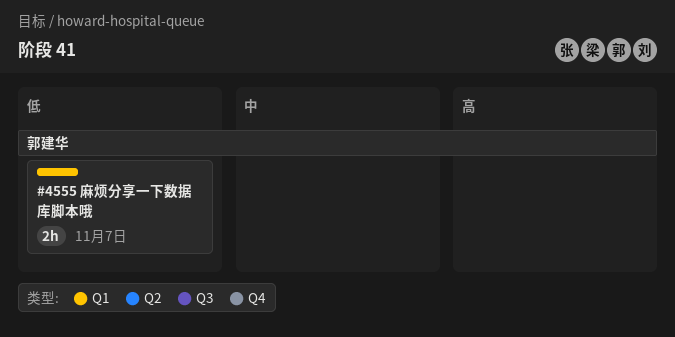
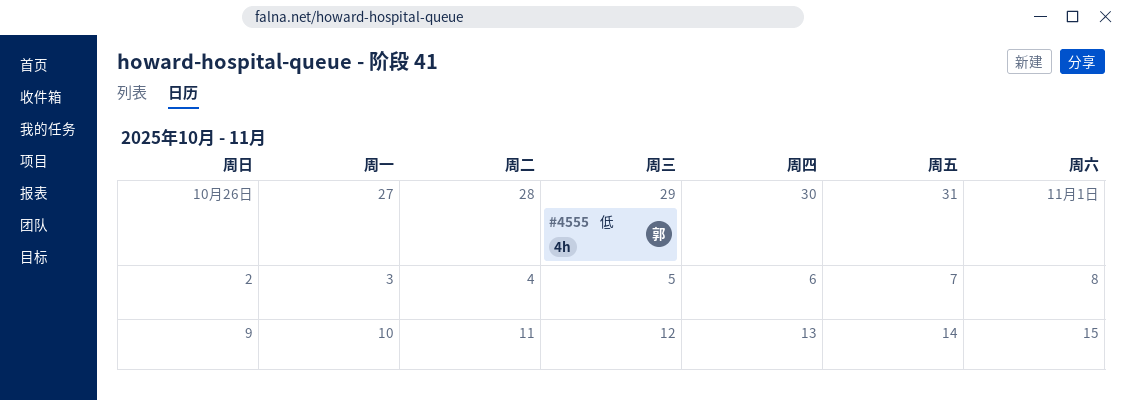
#4555, estimate: 2h -> 4h
#4555, due: Nov 7 -> Oct 29

